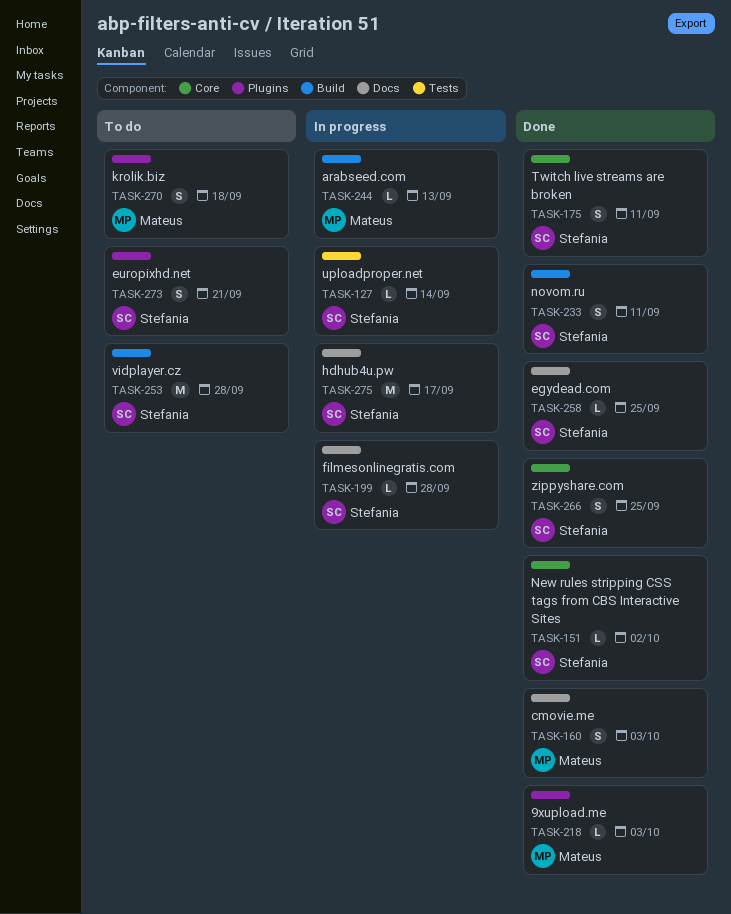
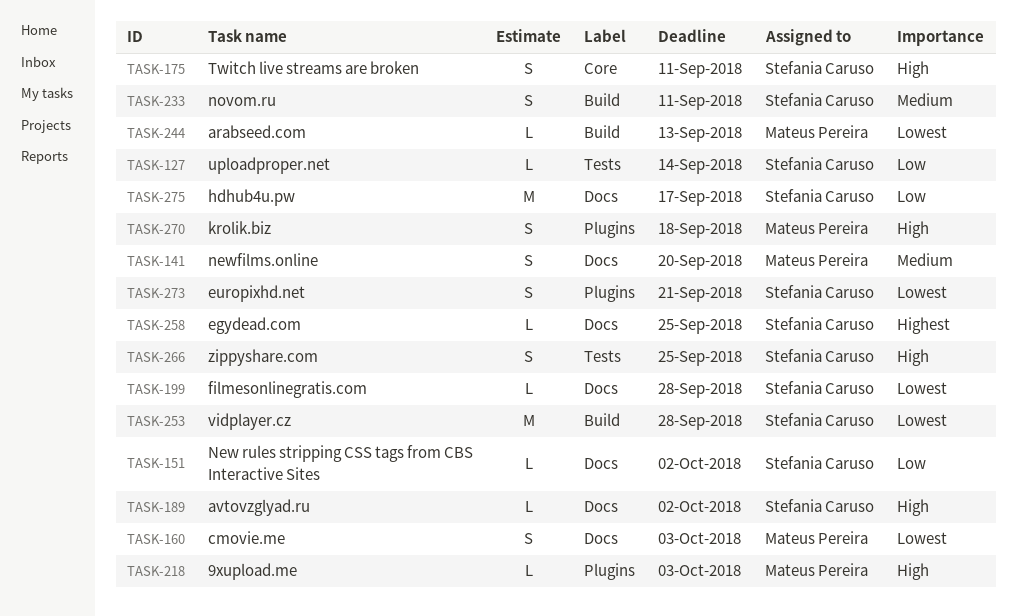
TASK-141: none -> present
TASK-151, label: Core -> Docs
TASK-189: none -> present
TASK-266, label: Core -> Tests

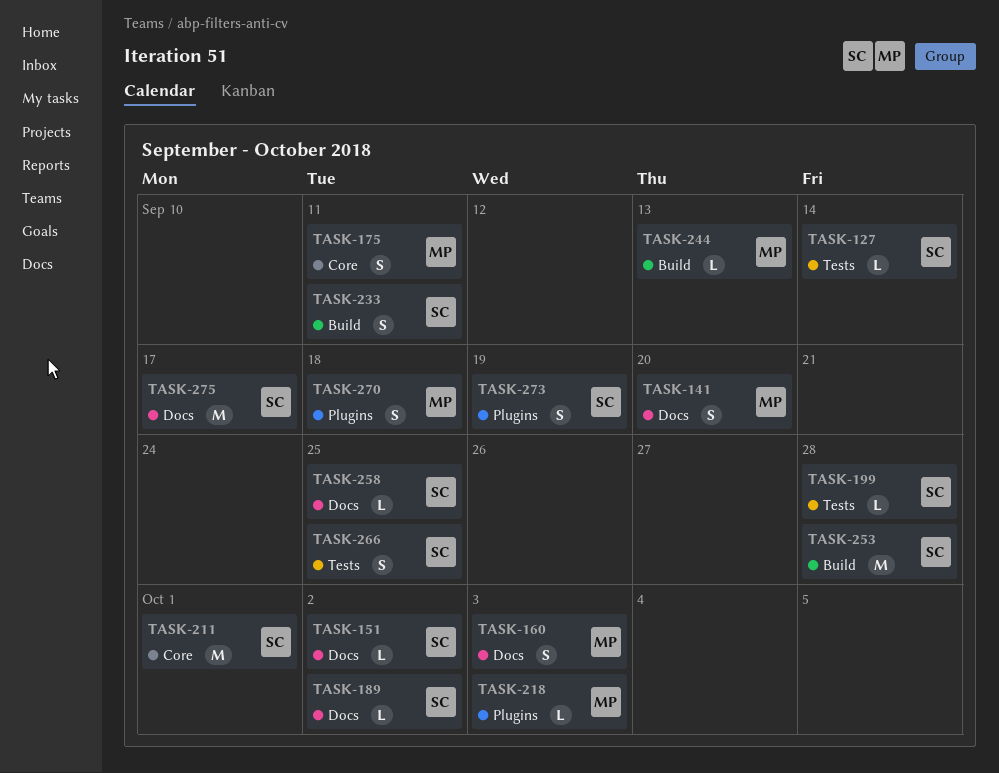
TASK-175, owner: Stefania Caruso -> Mateus Pereira
TASK-199, label: Docs -> Tests
TASK-211: none -> present
TASK-273, due: Sep 21 -> Sep 19

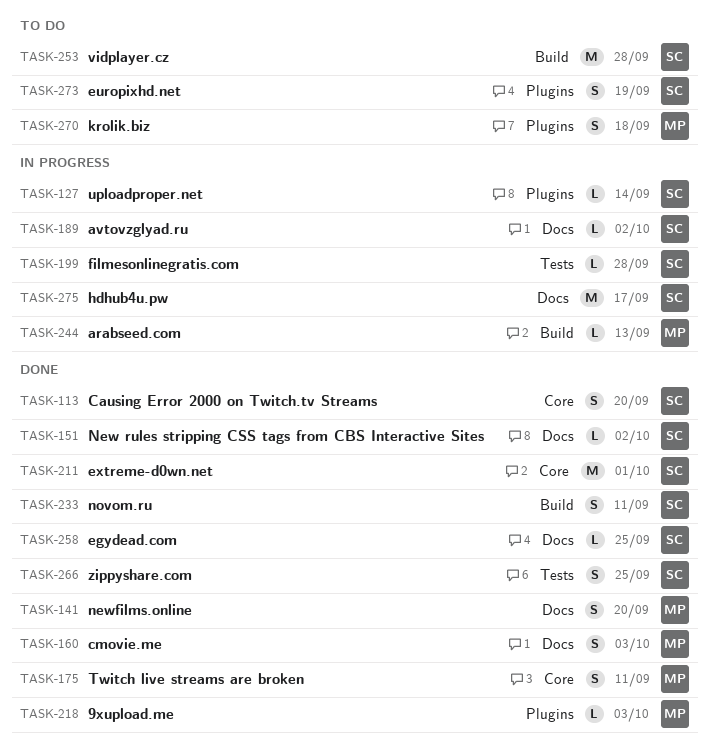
TASK-113: none -> present
TASK-127, label: Tests -> Plugins

